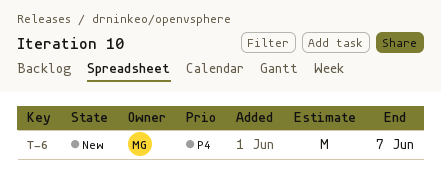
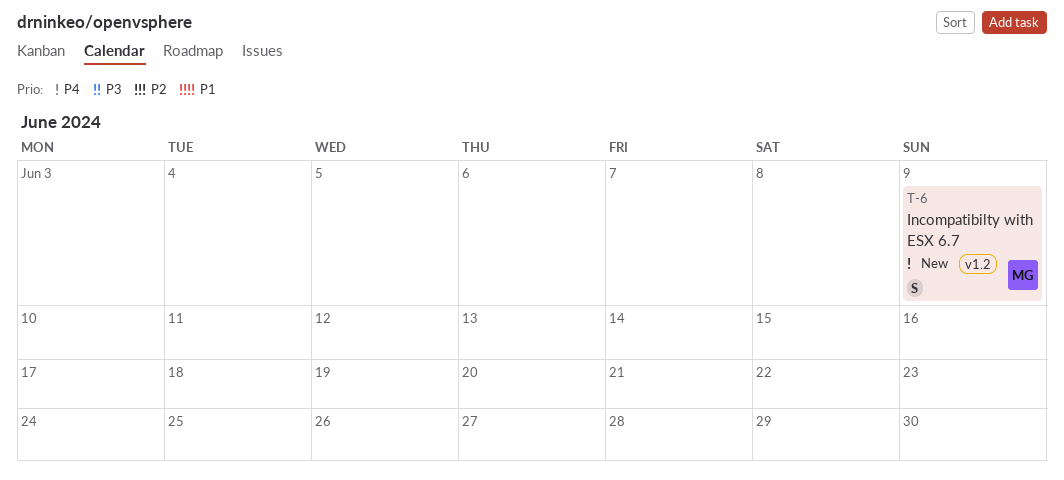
T-6, estimate: M -> S
T-6, due: Jun 7 -> Jun 9

